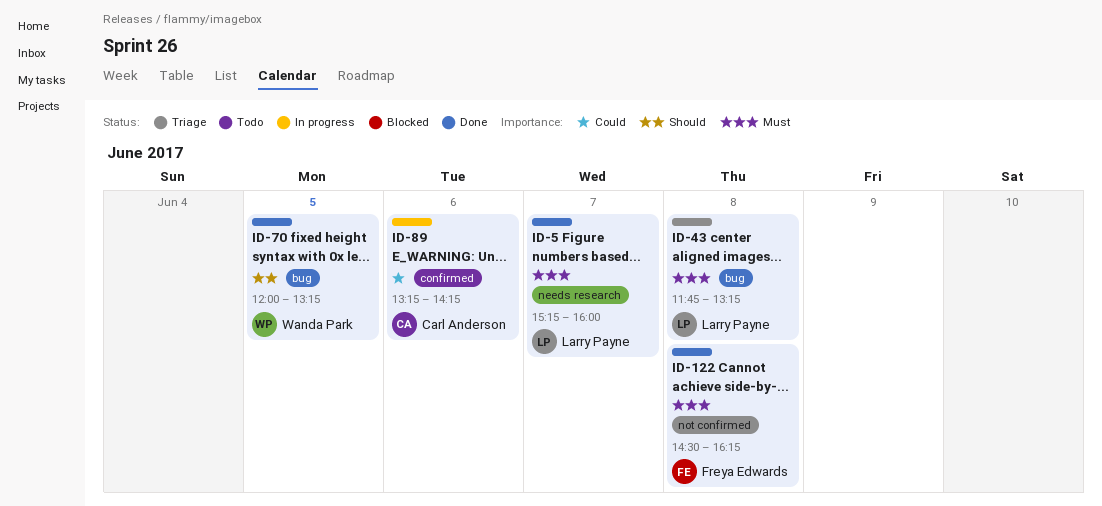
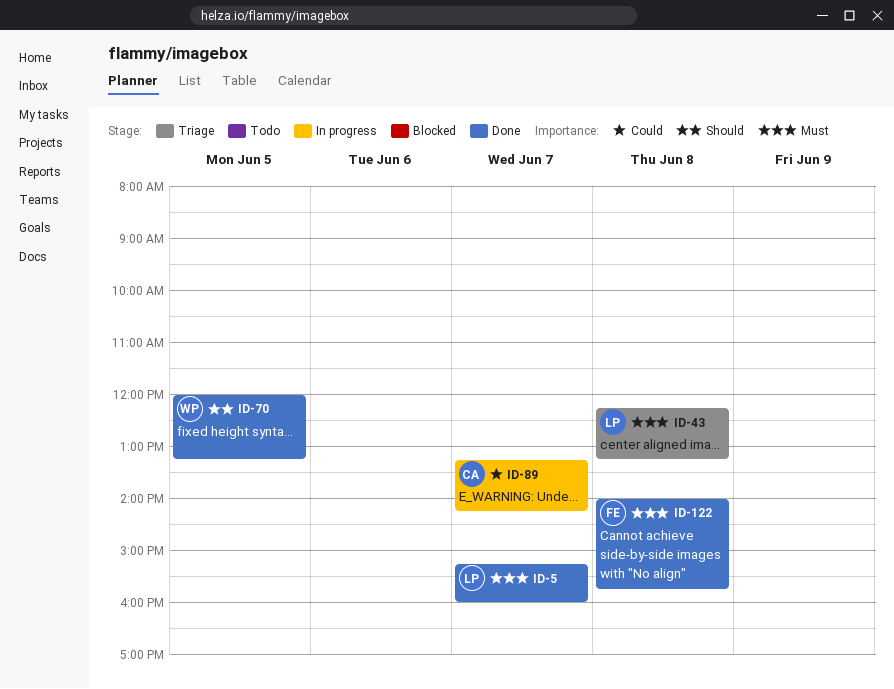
ID-43, begins: 11:45 -> 12:15
ID-89, day: Jun 6 -> Jun 7
ID-122, begins: 14:30 -> 14:00
ID-122, ends: 16:15 -> 15:45

